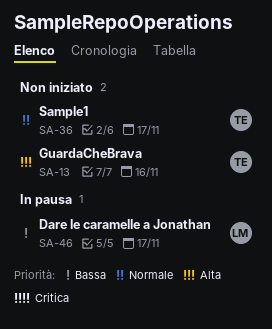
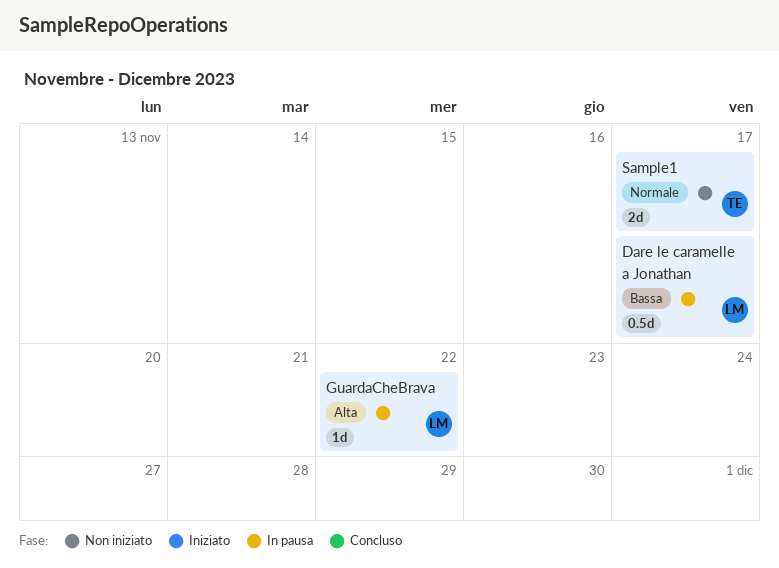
GuardaCheBrava, status: Non iniziato -> In pausa
GuardaCheBrava, owner: TE -> LM
GuardaCheBrava, due: Nov 16 -> Nov 22

